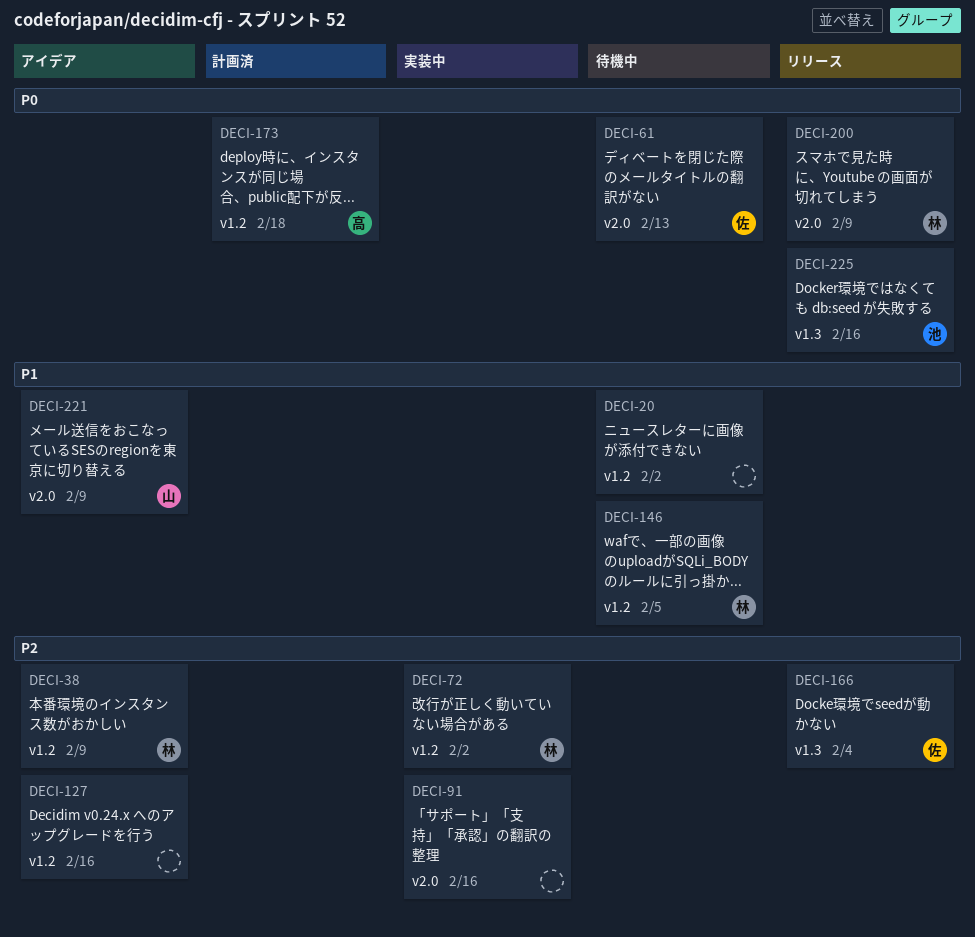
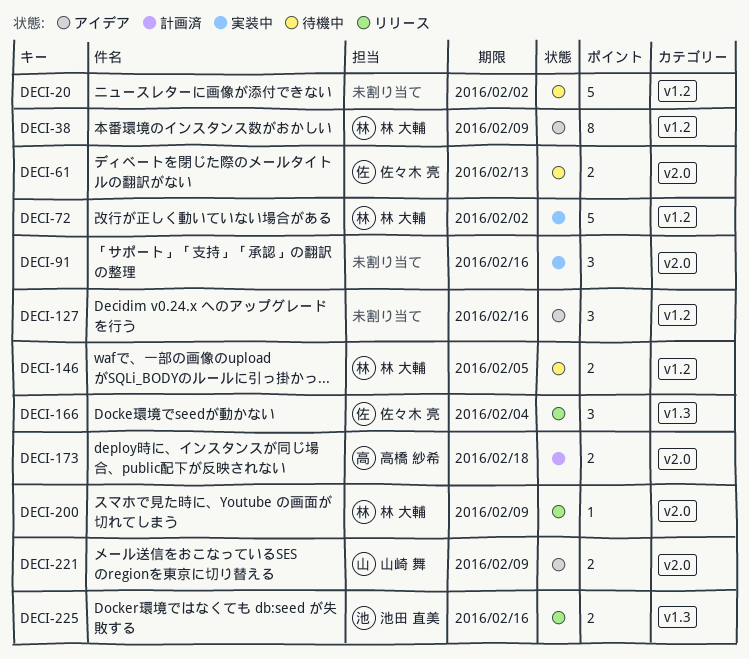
DECI-173, label: v1.2 -> v2.0

